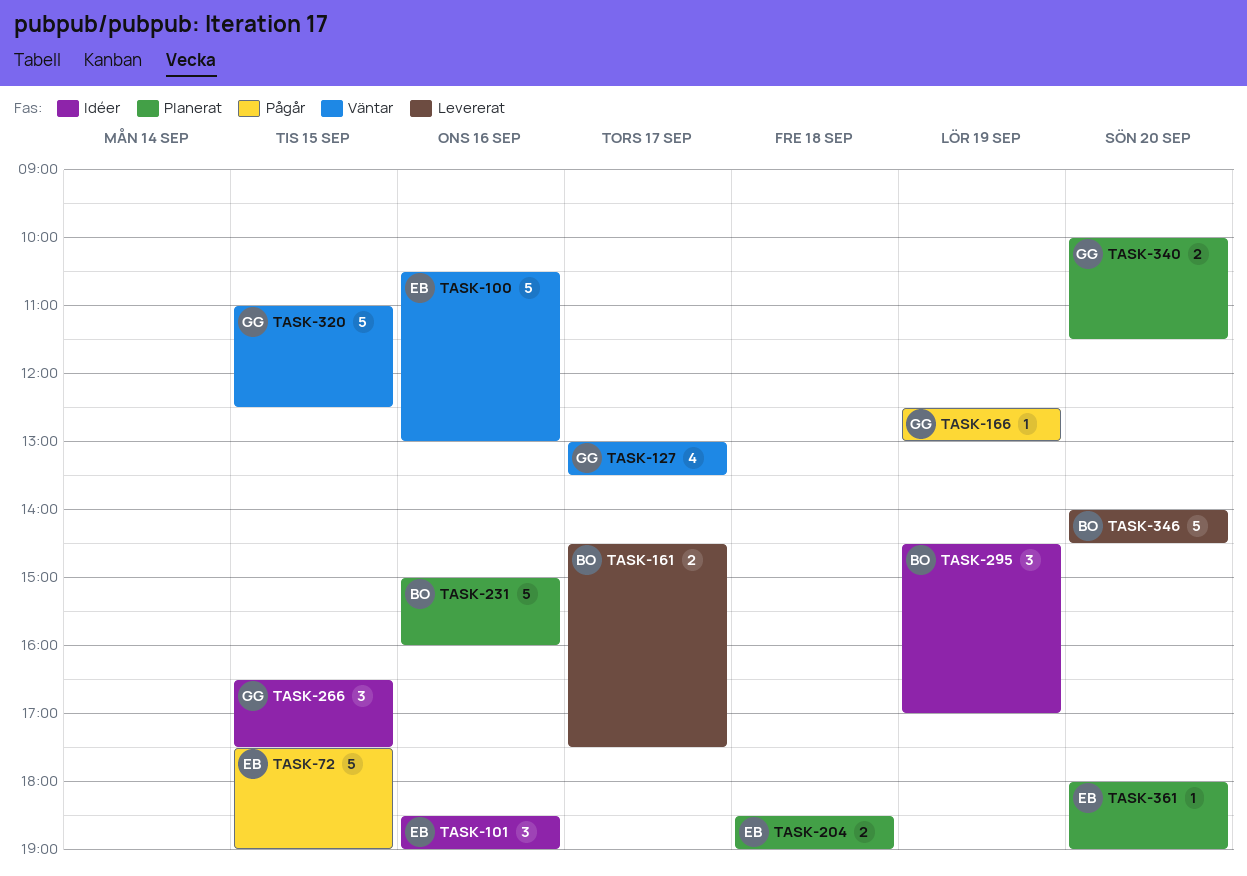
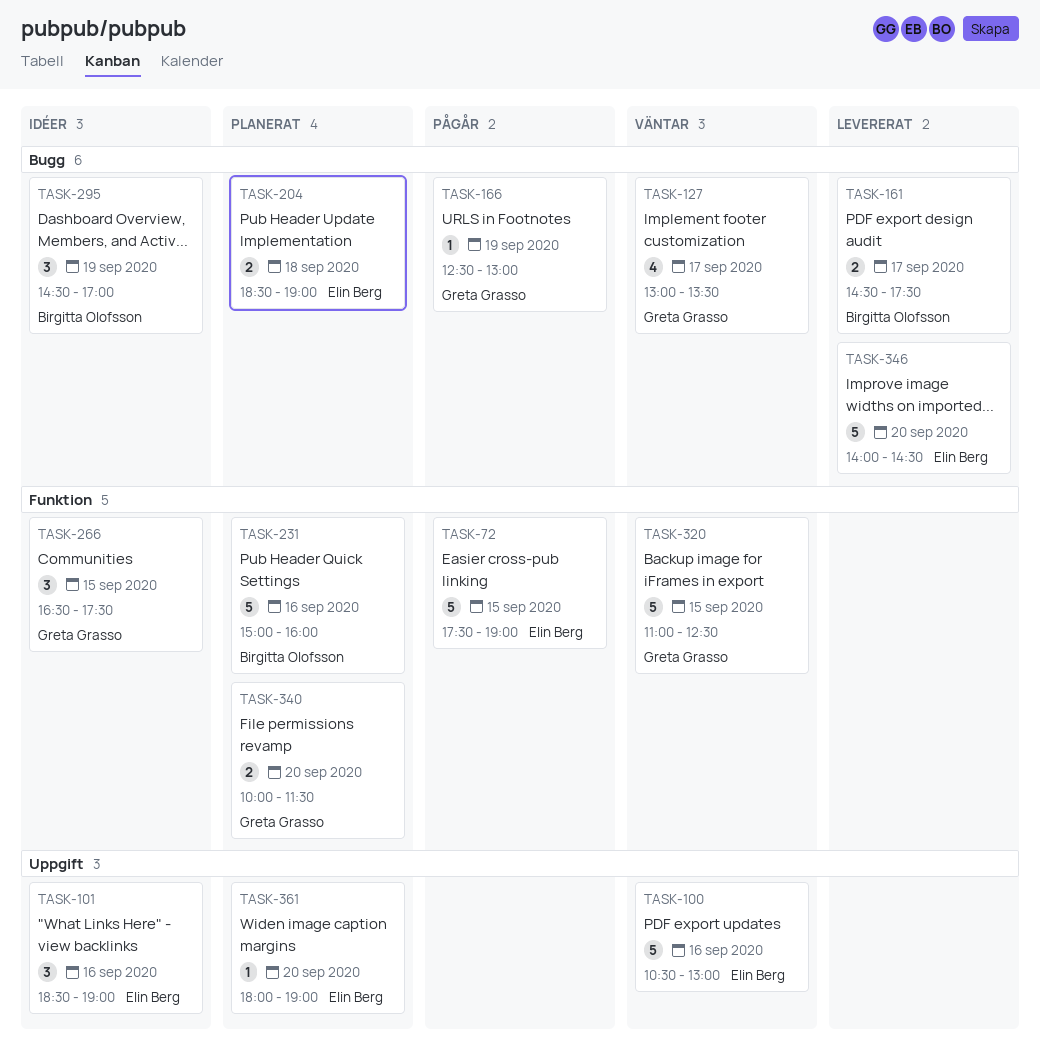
TASK-346, owner: Birgitta Olofsson -> Elin Berg

